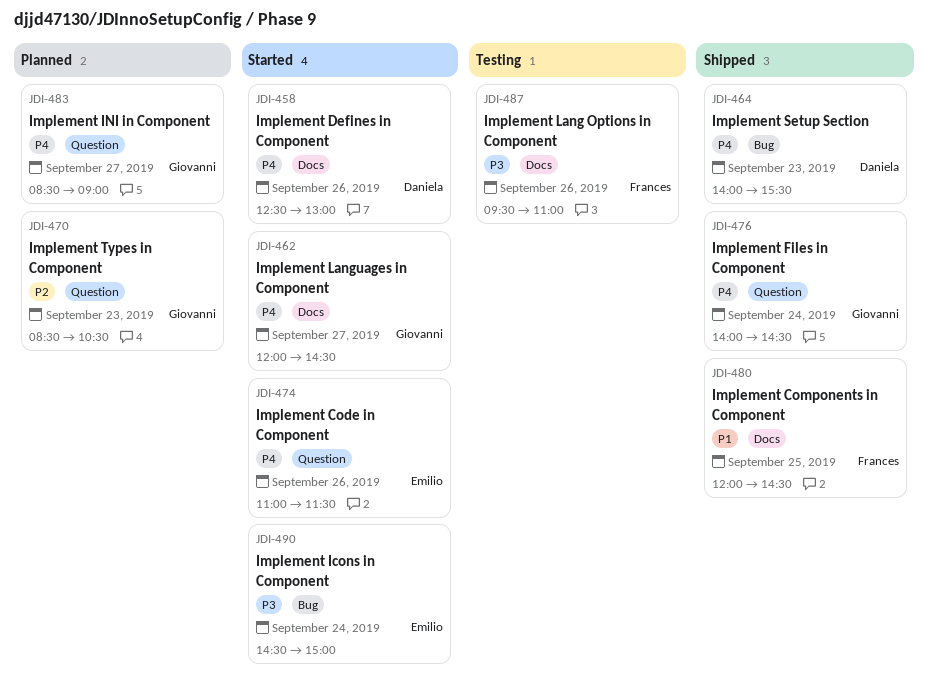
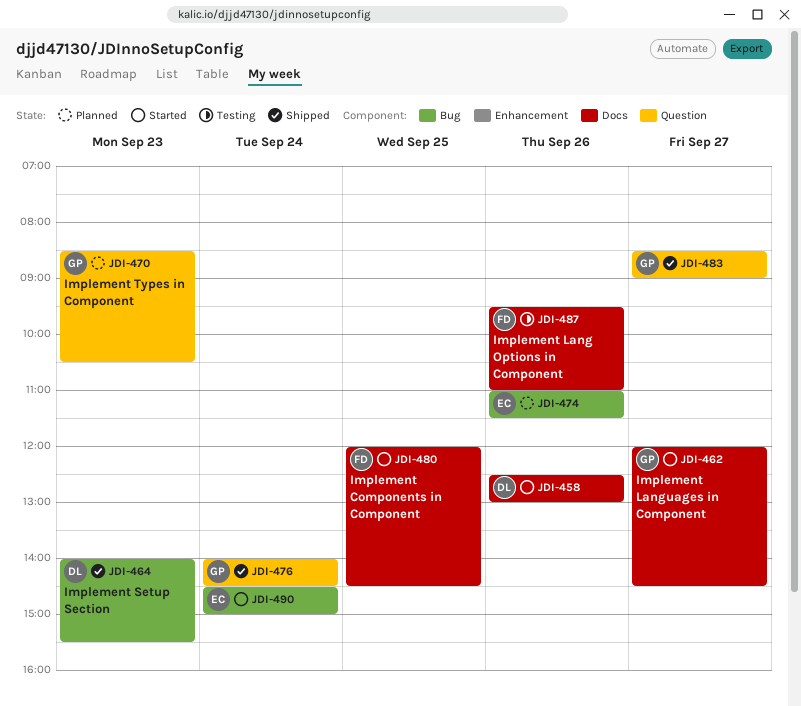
JDI-474, status: Started -> Planned
JDI-474, label: Question -> Bug
JDI-480, status: Shipped -> Started
JDI-483, status: Planned -> Shipped

